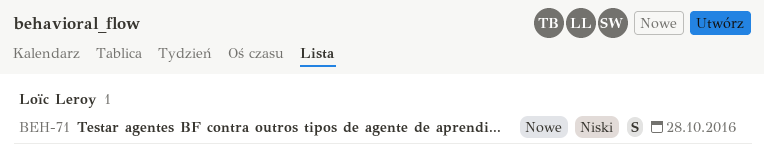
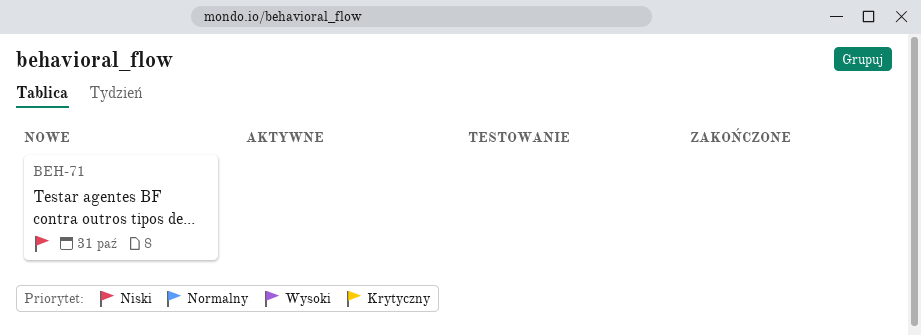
BEH-71, due: Oct 28 -> Oct 31

